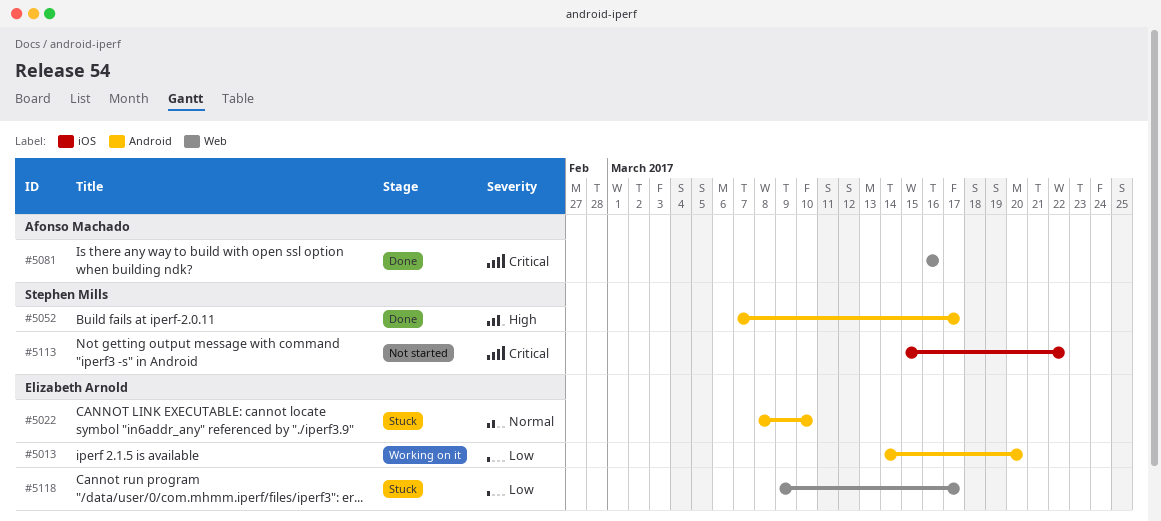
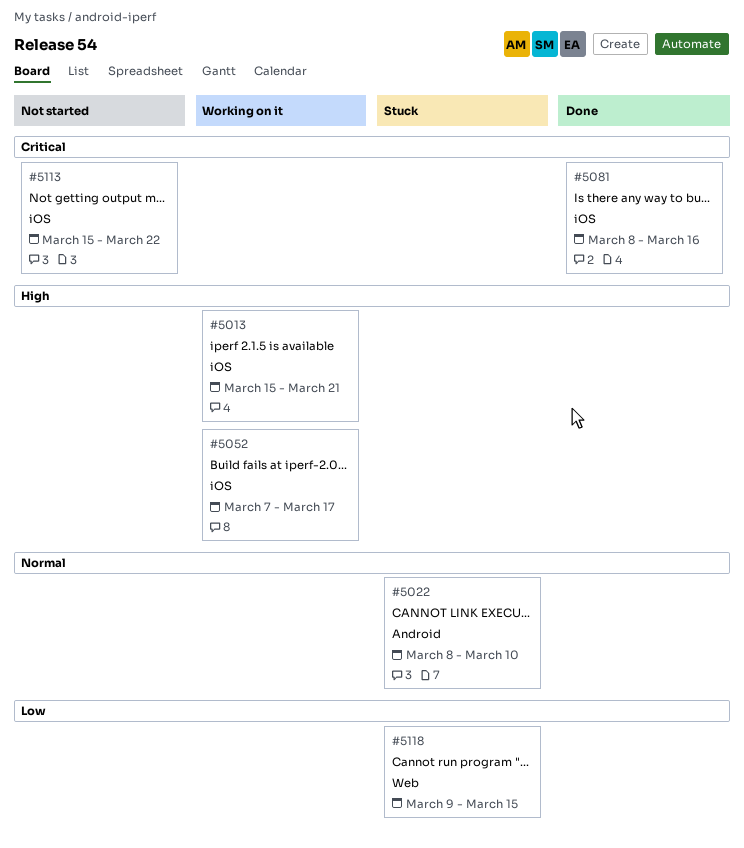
#5013, priority: Low -> High
#5013, label: Android -> iOS
#5013, start: Mar 14 -> Mar 15
#5013, due: Mar 20 -> Mar 21
#5052, status: Done -> Working on it
#5052, label: Android -> iOS
#5081, label: Web -> iOS
#5081, start: Mar 16 -> Mar 8
#5118, due: Mar 17 -> Mar 15

